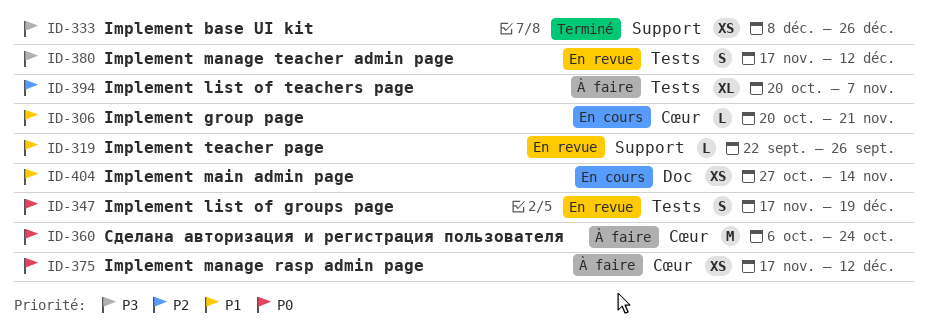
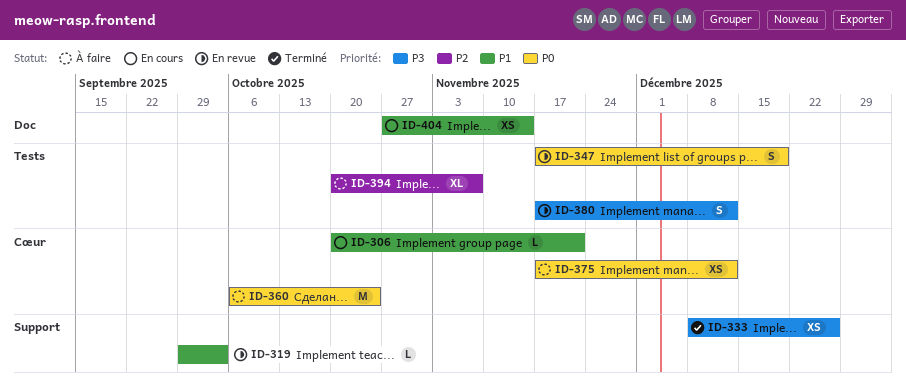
ID-319, start: Sep 22 -> Sep 29
ID-319, due: Sep 26 -> Oct 3

